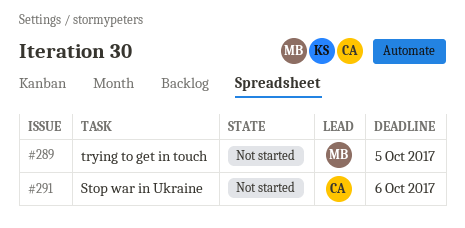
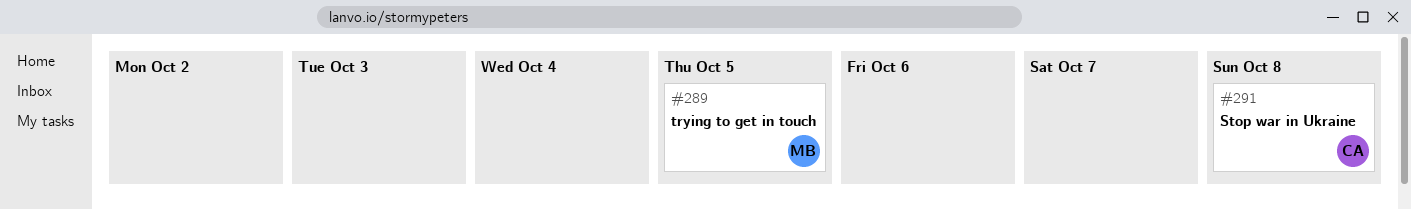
#291, due: Oct 6 -> Oct 8

